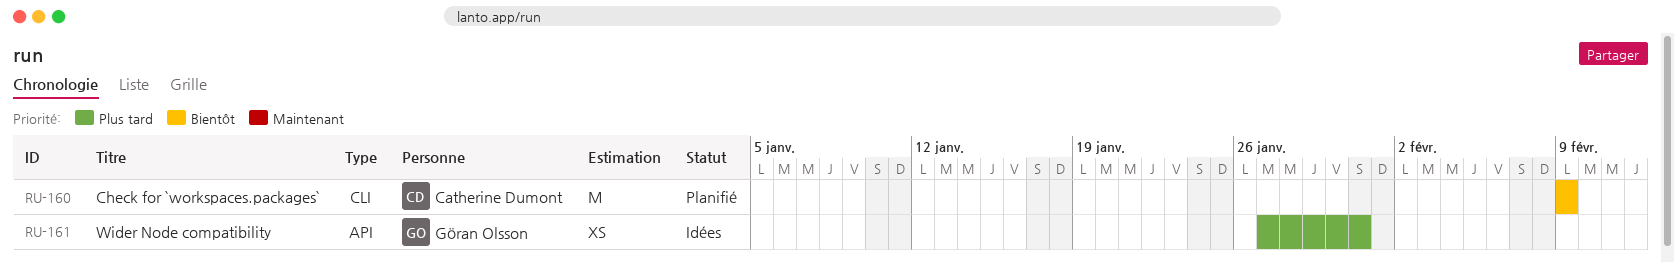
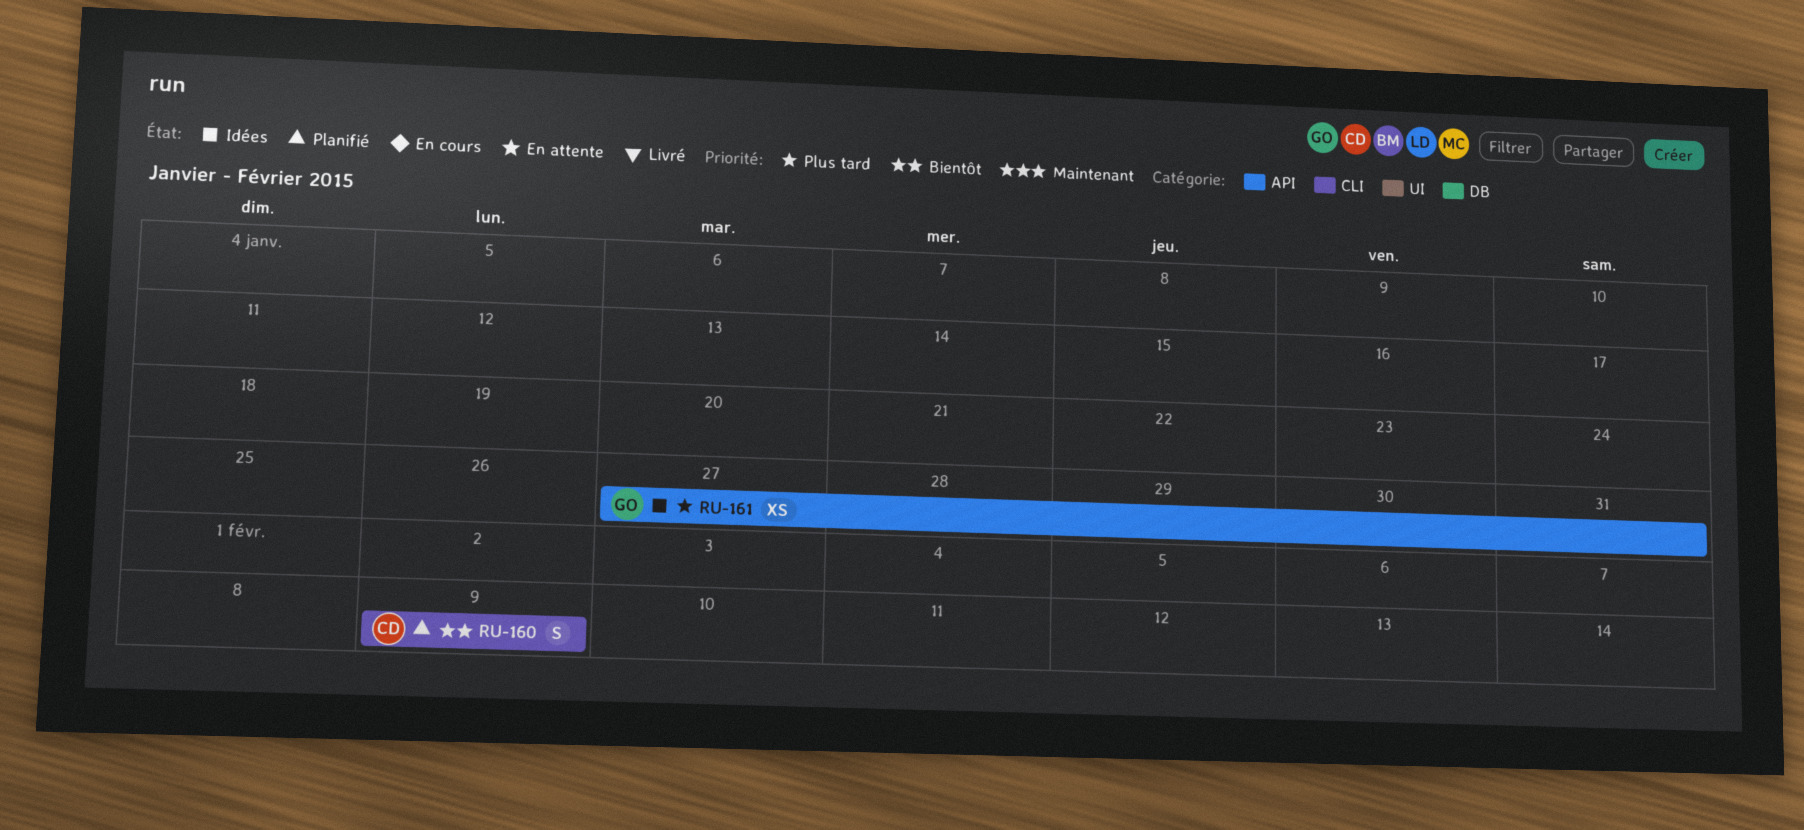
RU-160, estimate: M -> S

